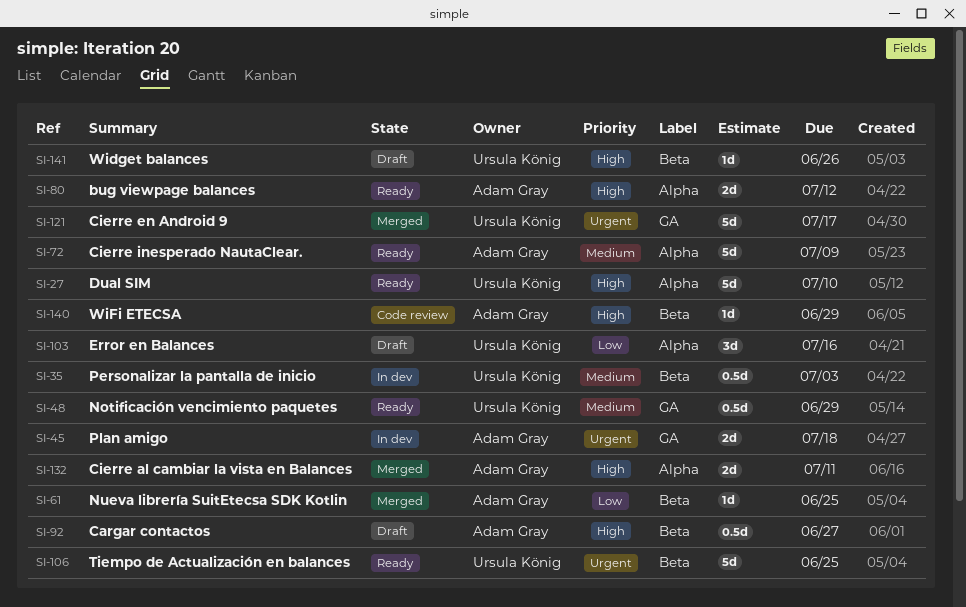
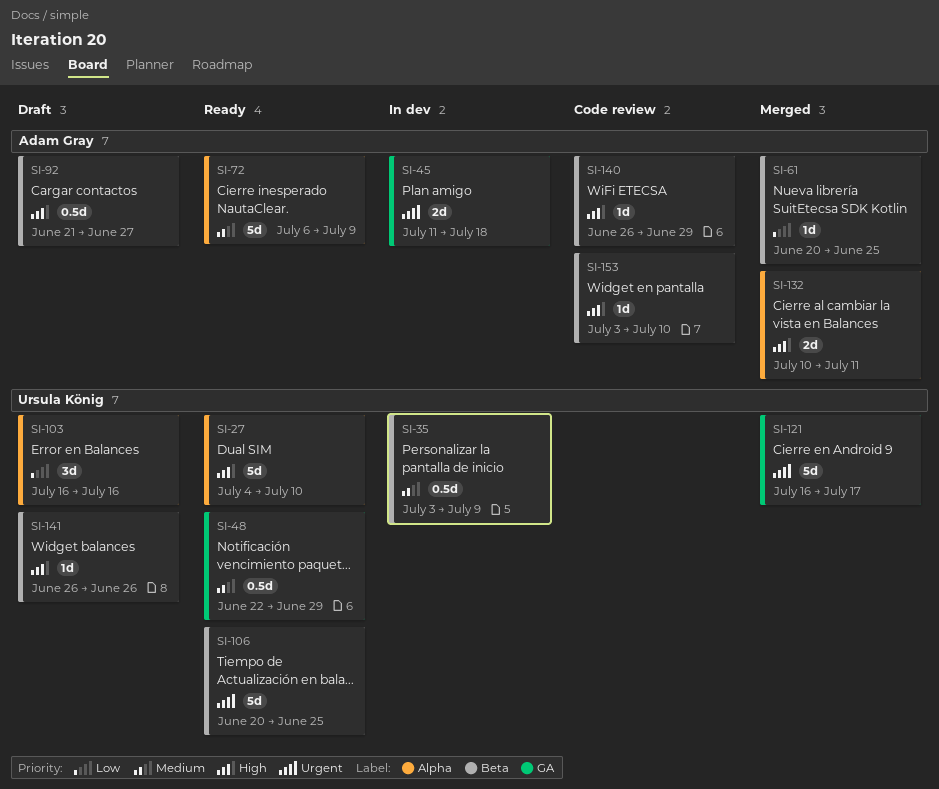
SI-35, due: Jul 3 -> Jul 9
SI-80: present -> none
SI-153: none -> present

